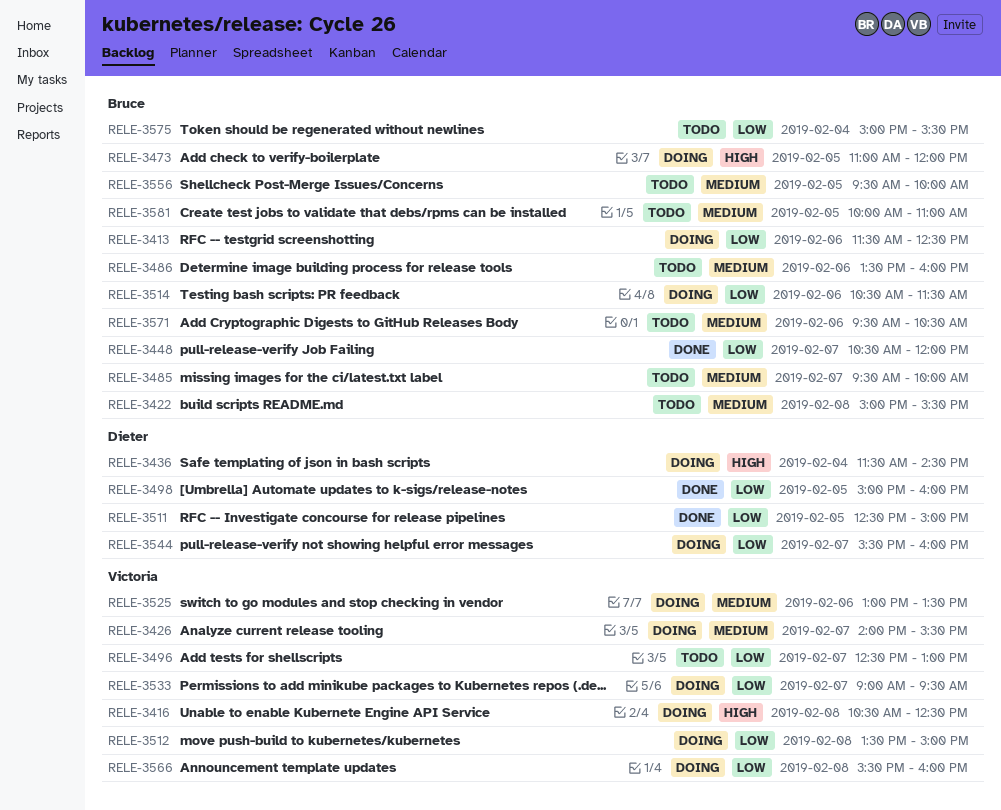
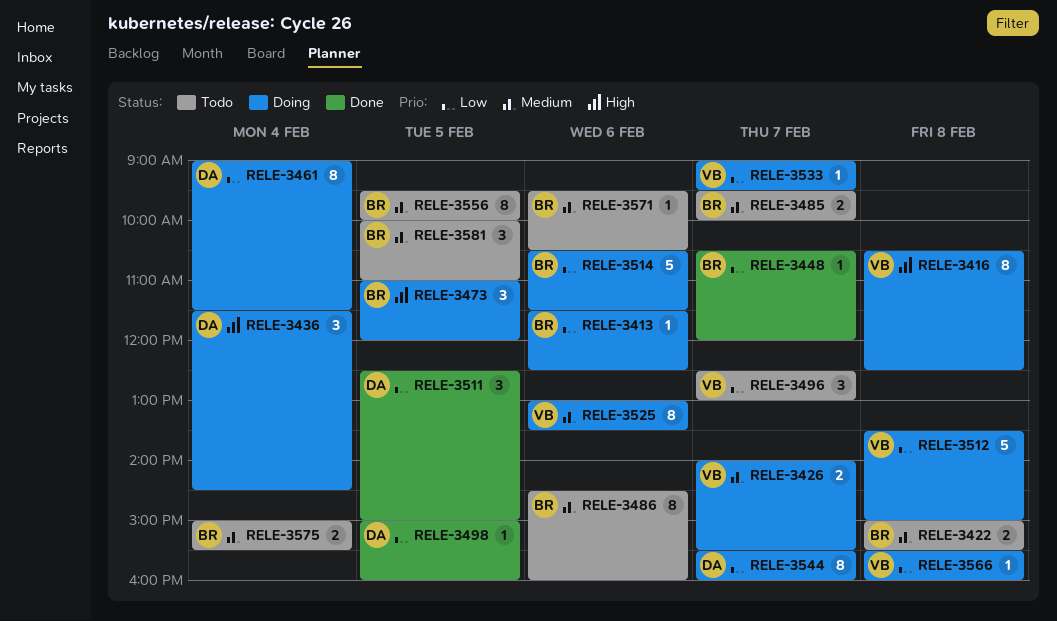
RELE-3461: none -> present
RELE-3486, begins: 13:30 -> 14:30
RELE-3575, priority: Low -> Medium

